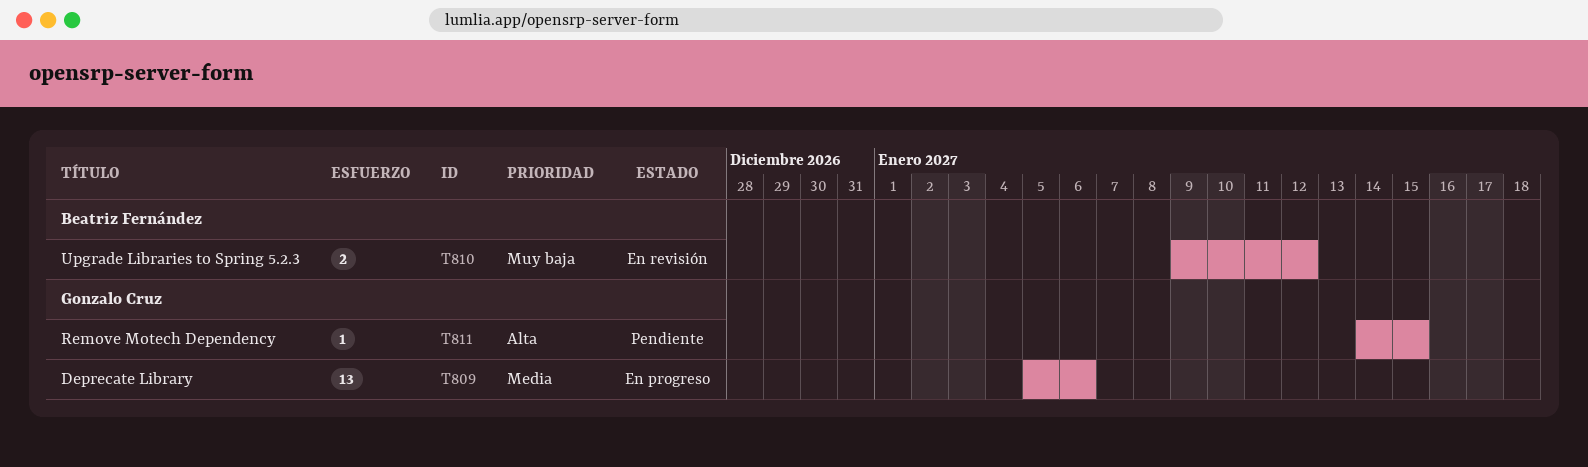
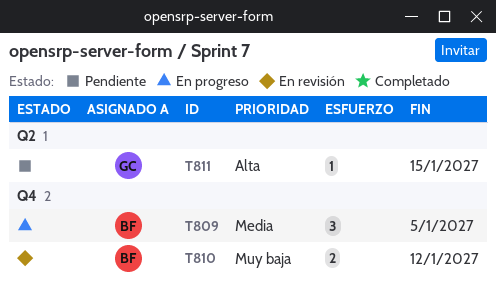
T809, owner: Gonzalo Cruz -> Beatriz Fernández
T809, estimate: 13 -> 3
T809, due: Jan 6 -> Jan 5

